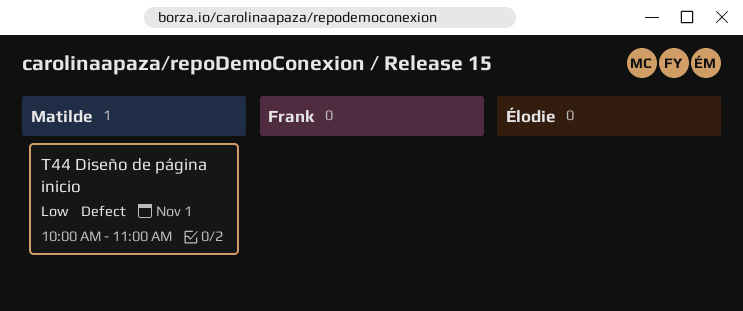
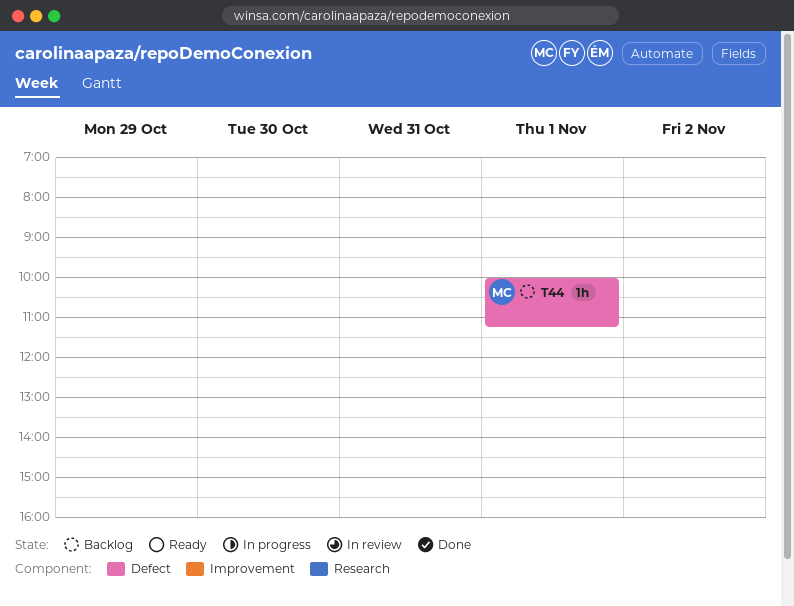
T44, ends: 11:00 -> 11:15

